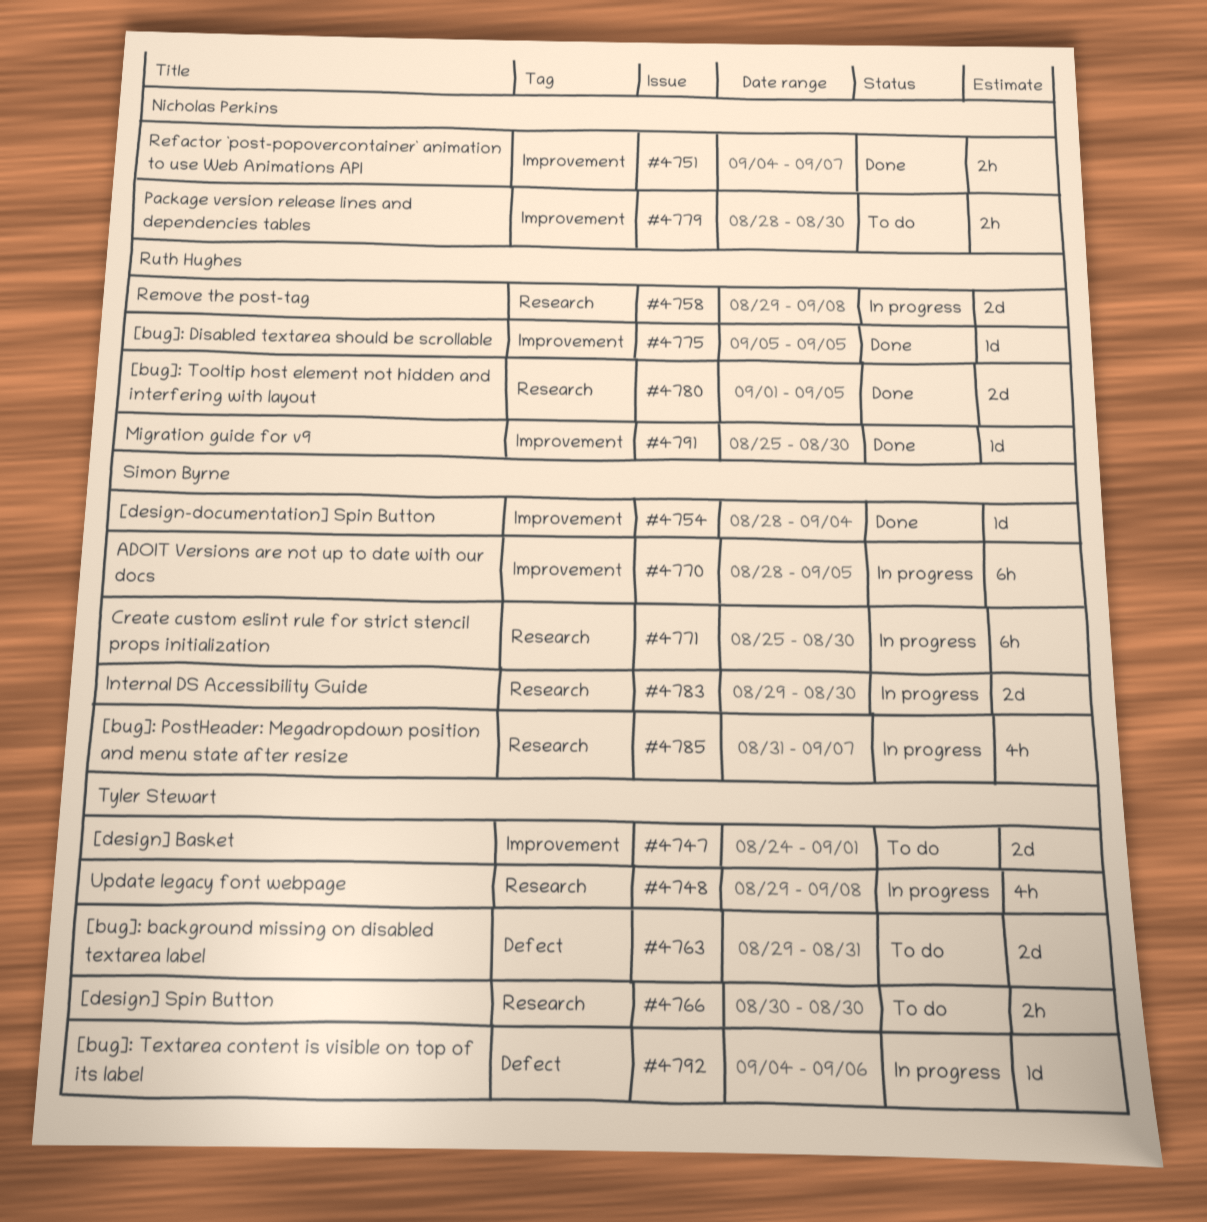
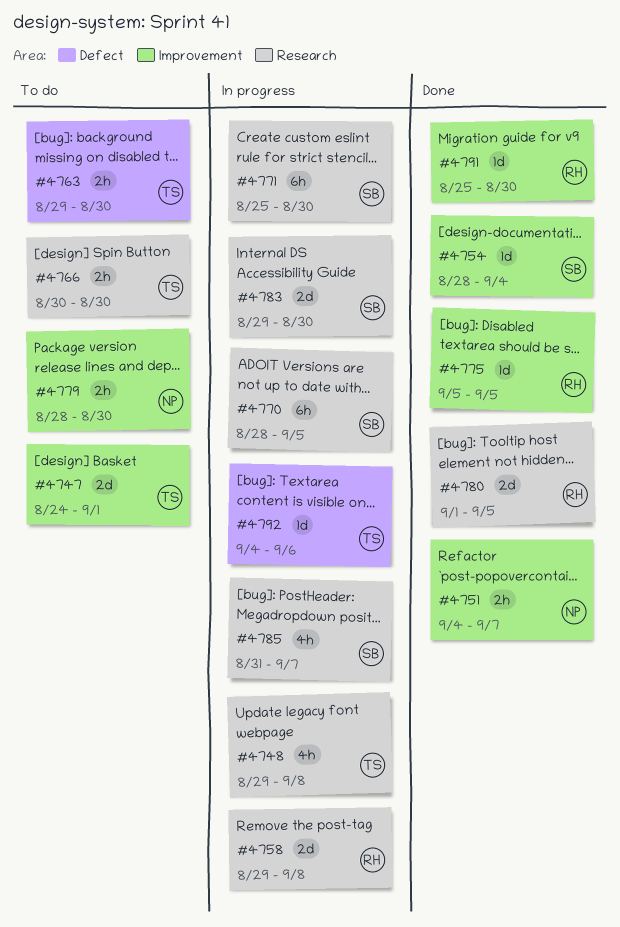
#4763, estimate: 2d -> 2h
#4763, due: Aug 31 -> Aug 30
#4770, label: Improvement -> Research

